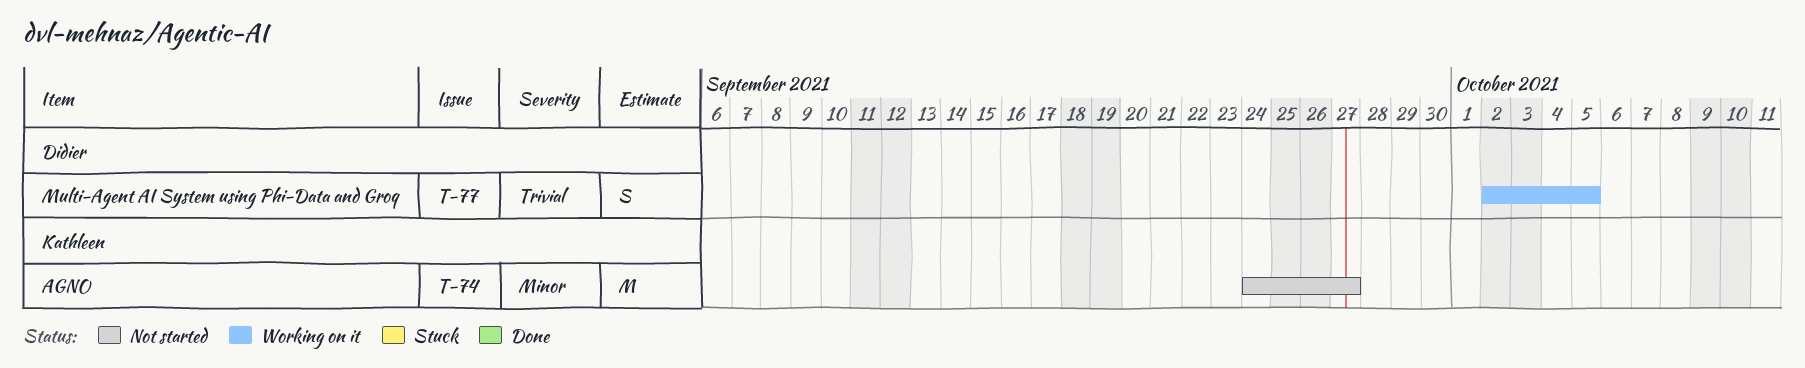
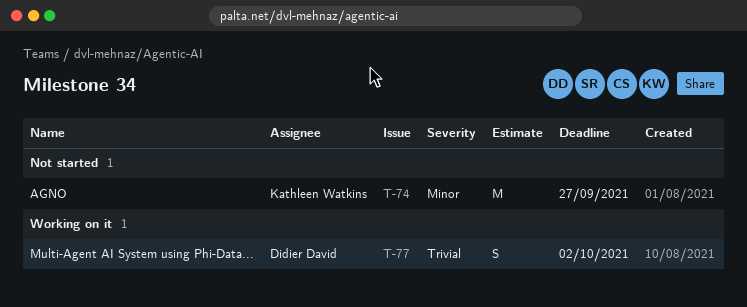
T-77, due: Oct 5 -> Oct 2

